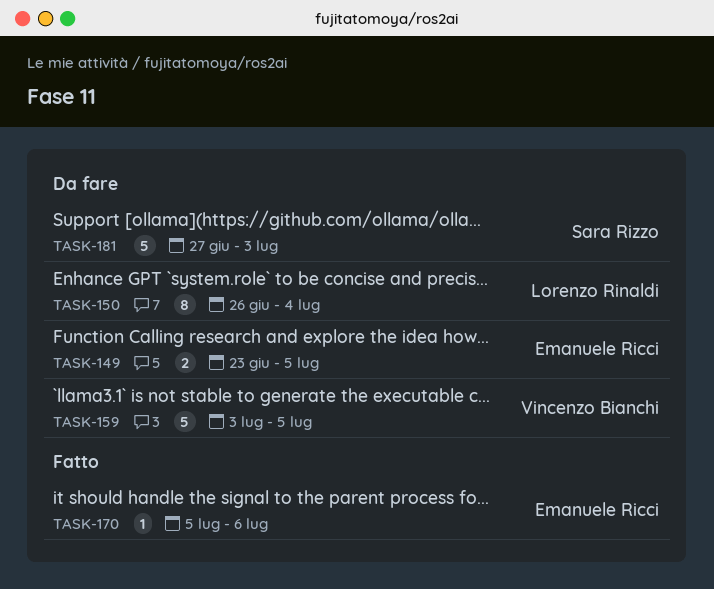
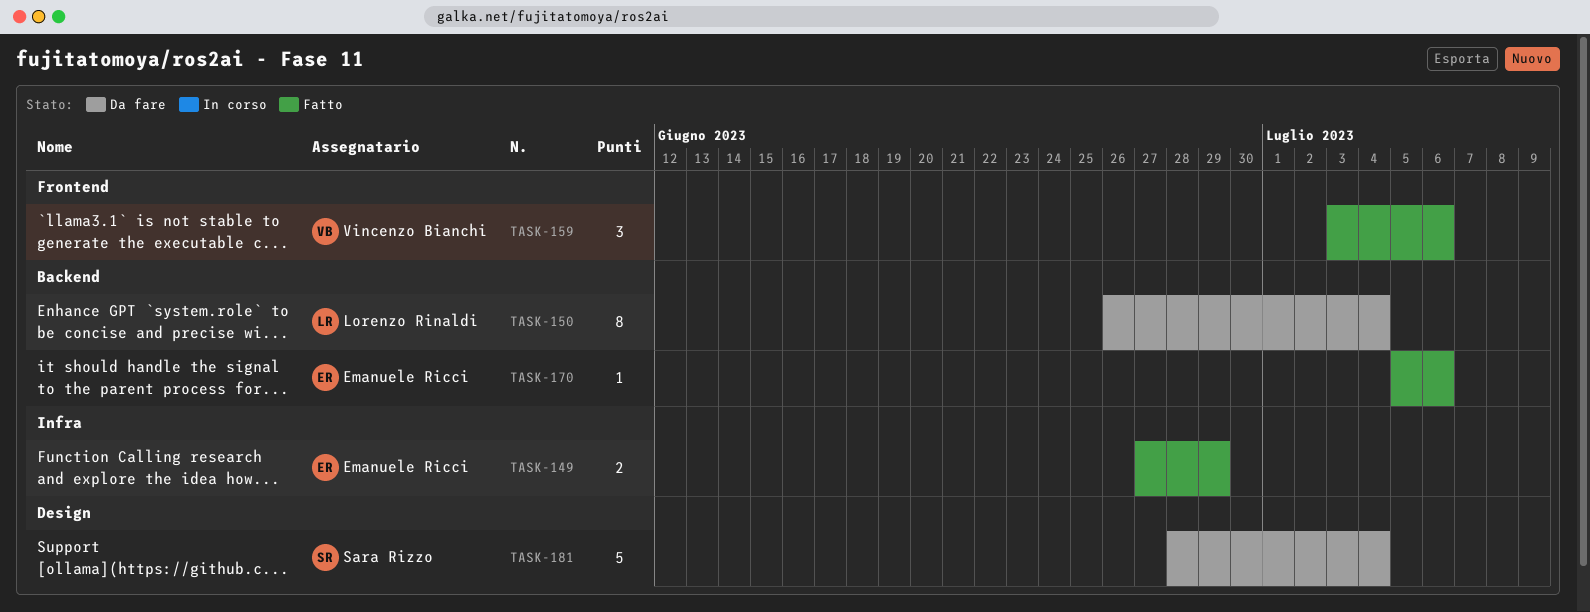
TASK-149, status: Da fare -> Fatto
TASK-149, start: Jun 23 -> Jun 27
TASK-149, due: Jul 5 -> Jun 29
TASK-159, status: Da fare -> Fatto
TASK-159, estimate: 5 -> 3
TASK-159, due: Jul 5 -> Jul 6
TASK-181, start: Jun 27 -> Jun 28
TASK-181, due: Jul 3 -> Jul 4

